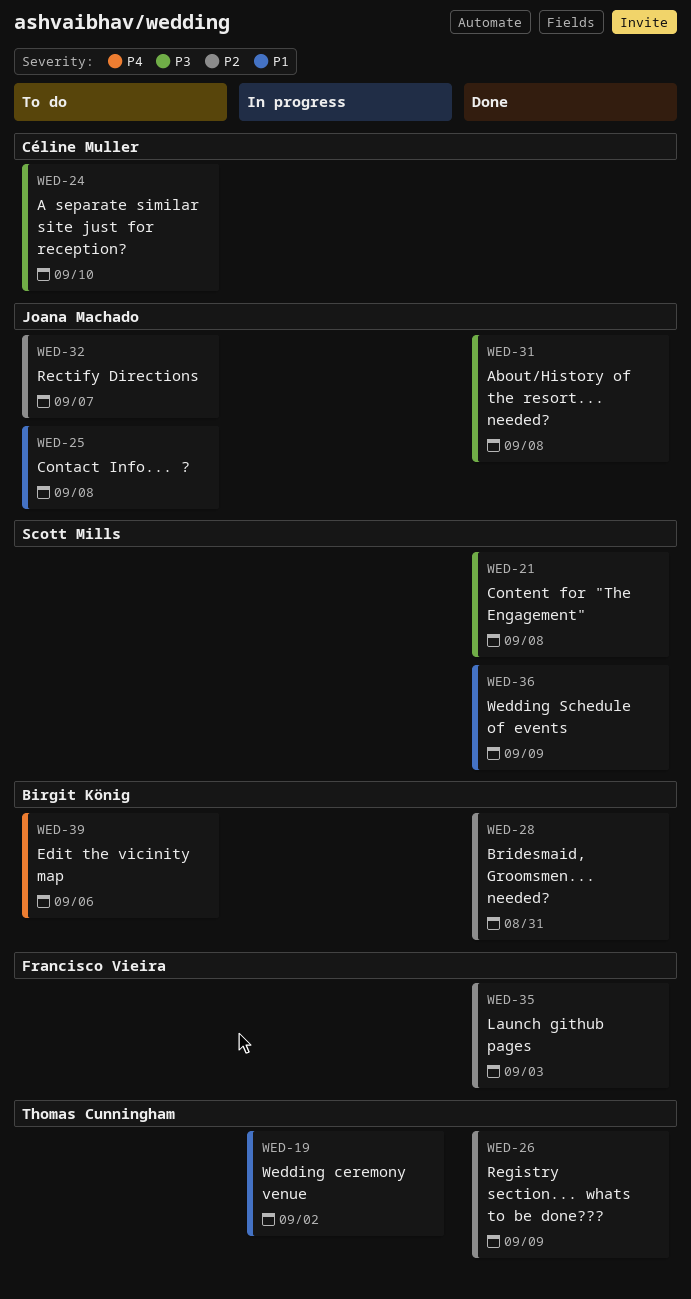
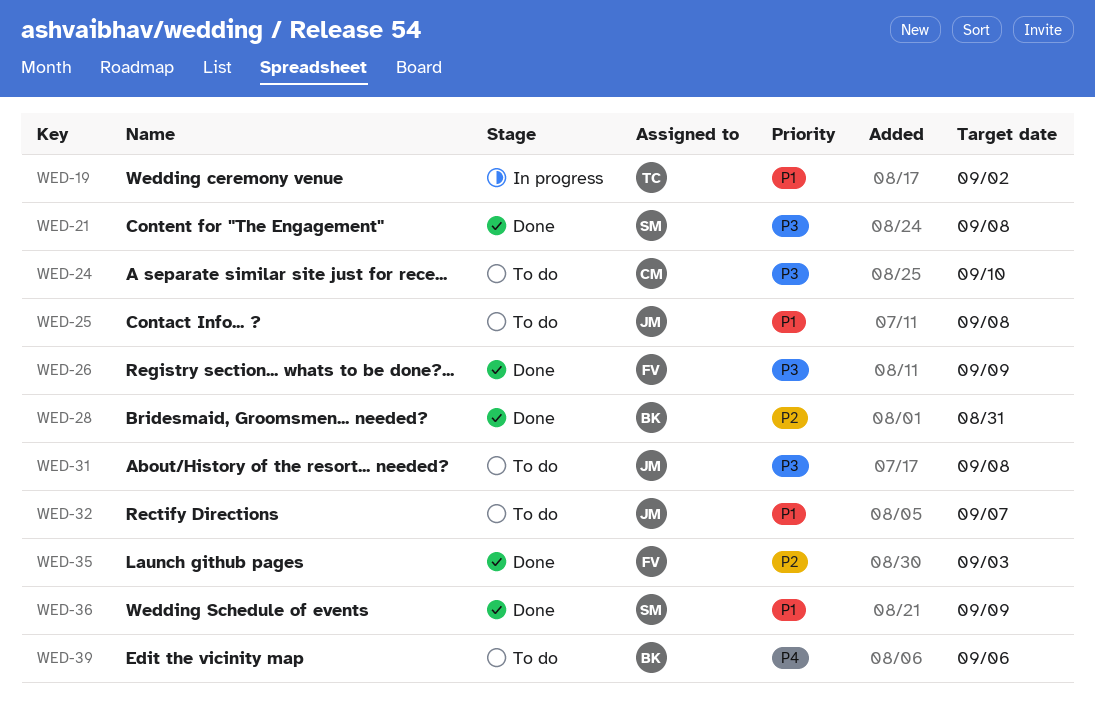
WED-26, owner: Thomas Cunningham -> Francisco Vieira
WED-26, priority: P2 -> P3
WED-31, status: Done -> To do
WED-32, priority: P2 -> P1

